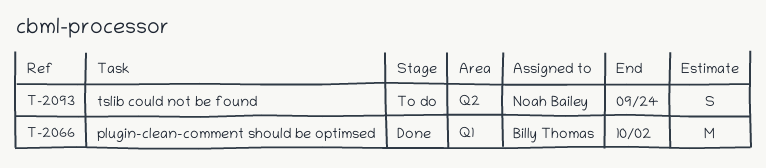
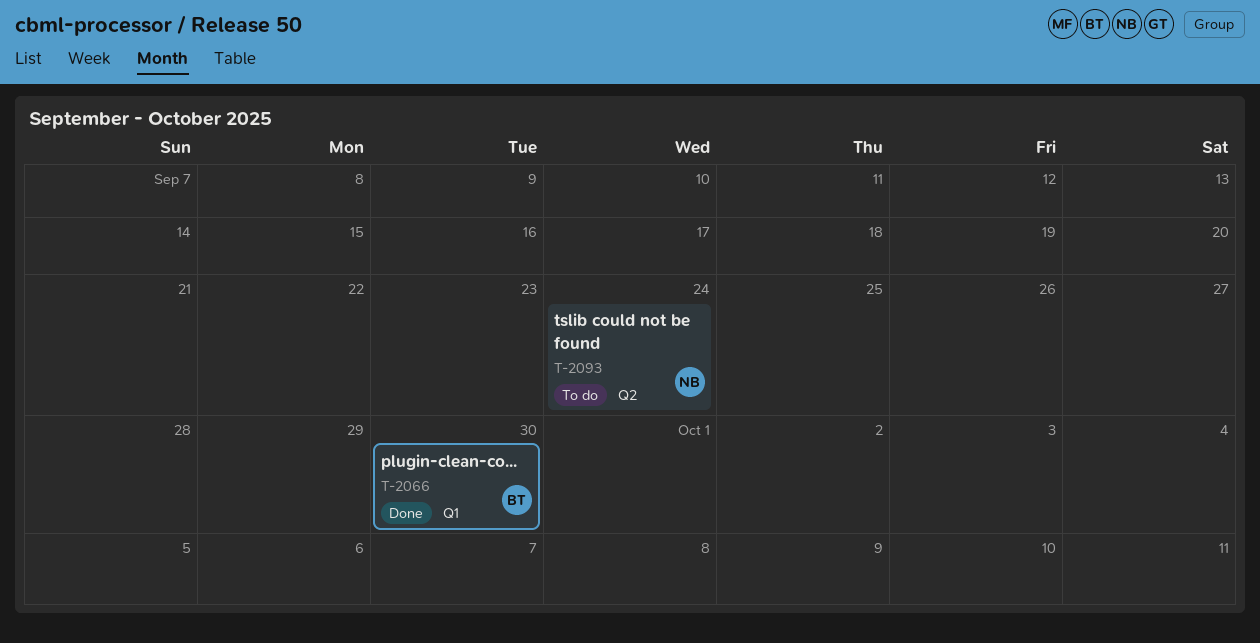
T-2066, due: Oct 2 -> Sep 30

